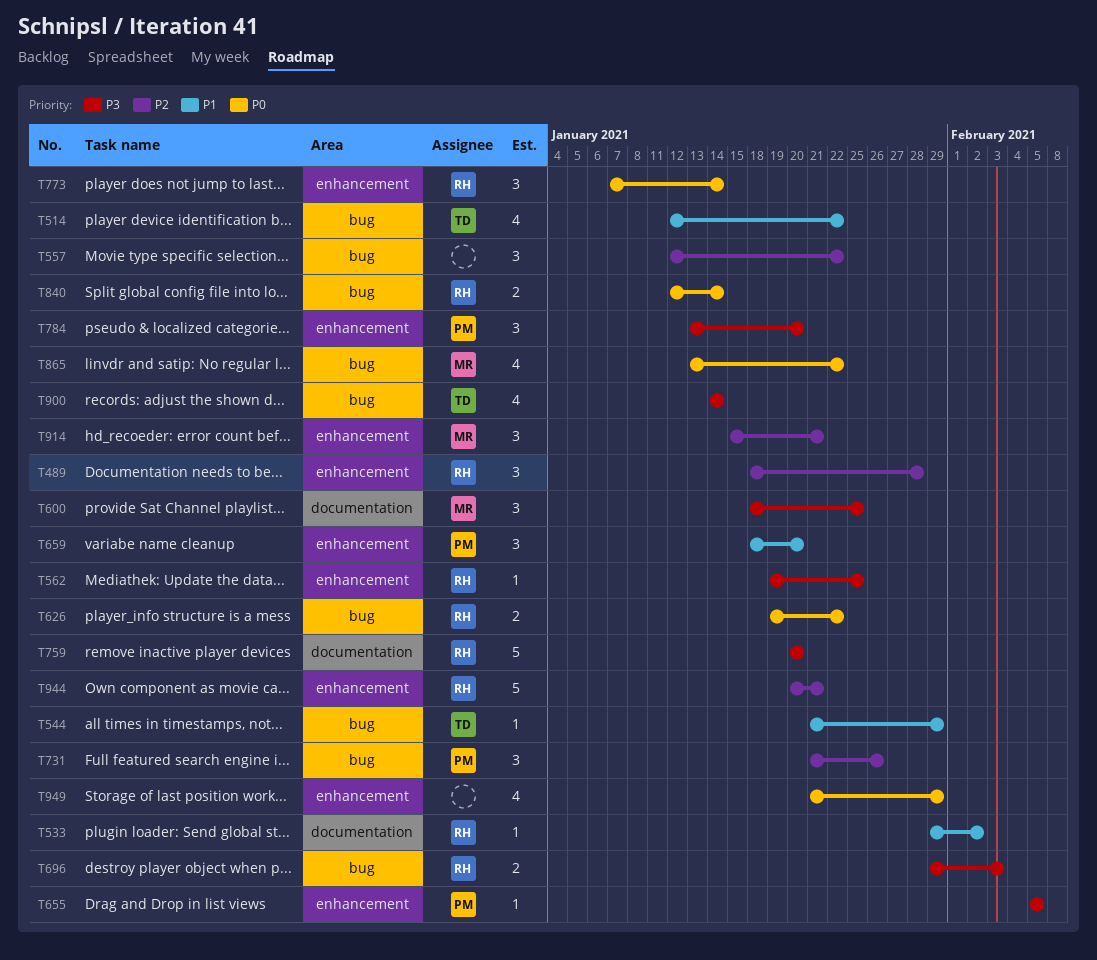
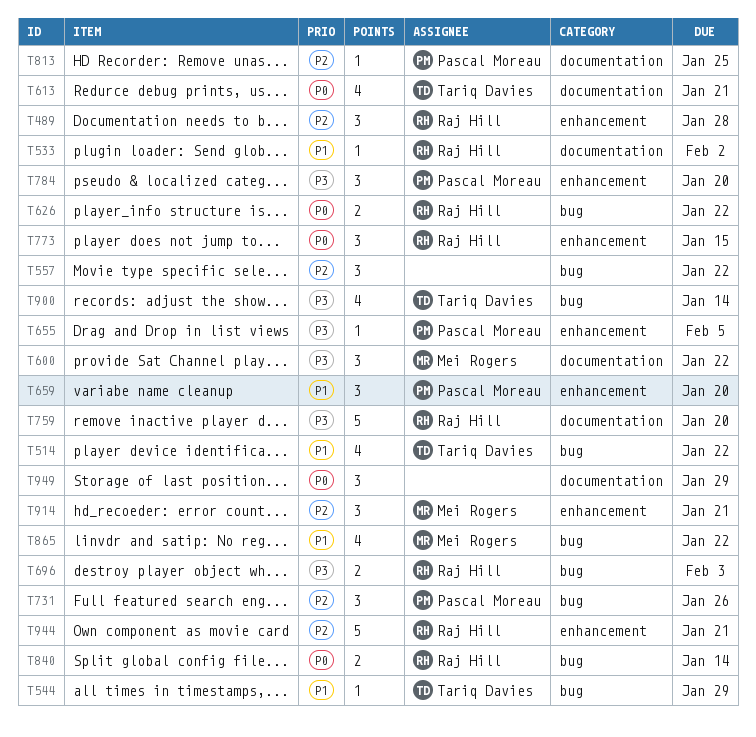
T562: present -> none
T600, due: Jan 25 -> Jan 22
T613: none -> present
T773, due: Jan 14 -> Jan 15
T813: none -> present
T865, priority: P0 -> P1
T949, label: enhancement -> documentation
T949, estimate: 4 -> 3

